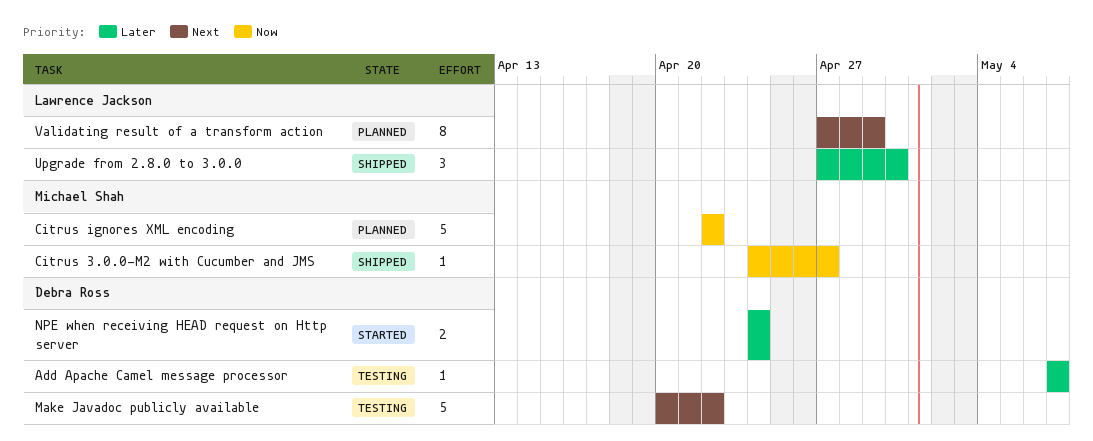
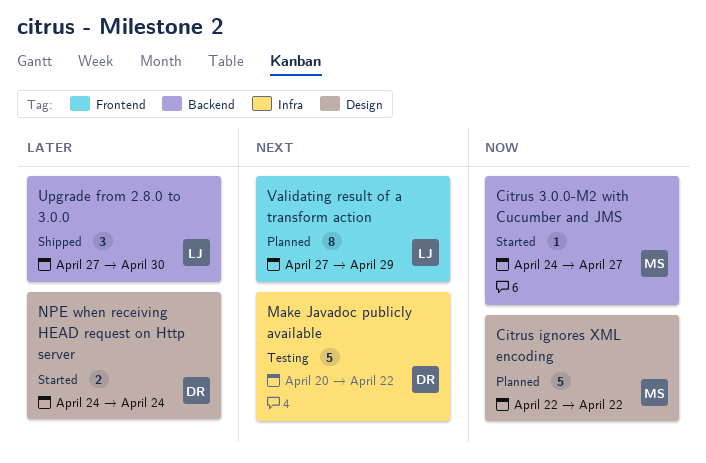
Add Apache Camel message processor: present -> none
Citrus 3.0.0-M2 with Cucumber and JMS, status: Shipped -> Started

